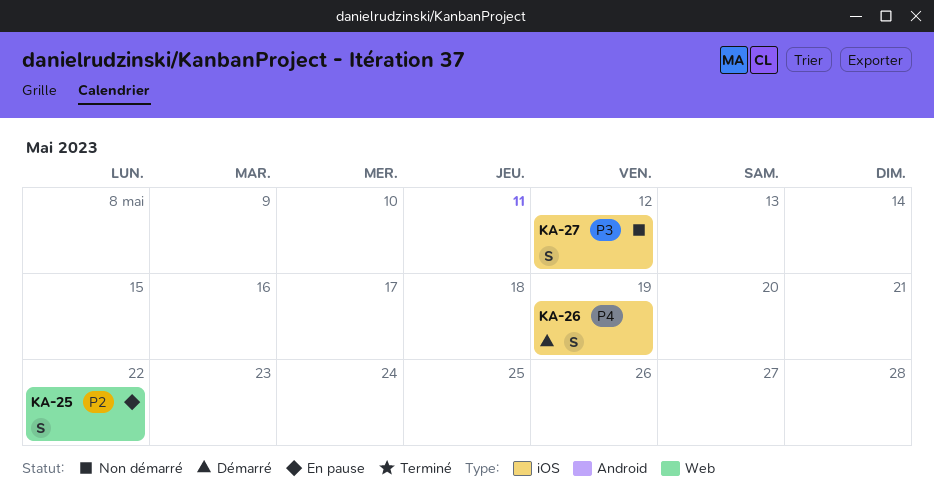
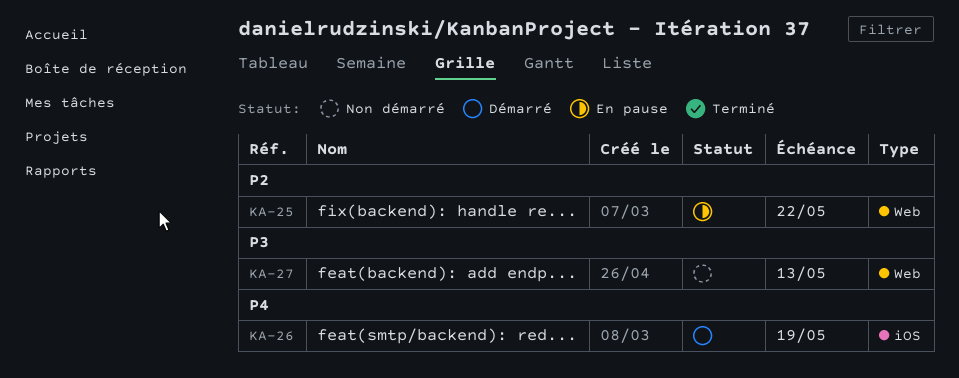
KA-27, label: iOS -> Web
KA-27, due: May 12 -> May 13

